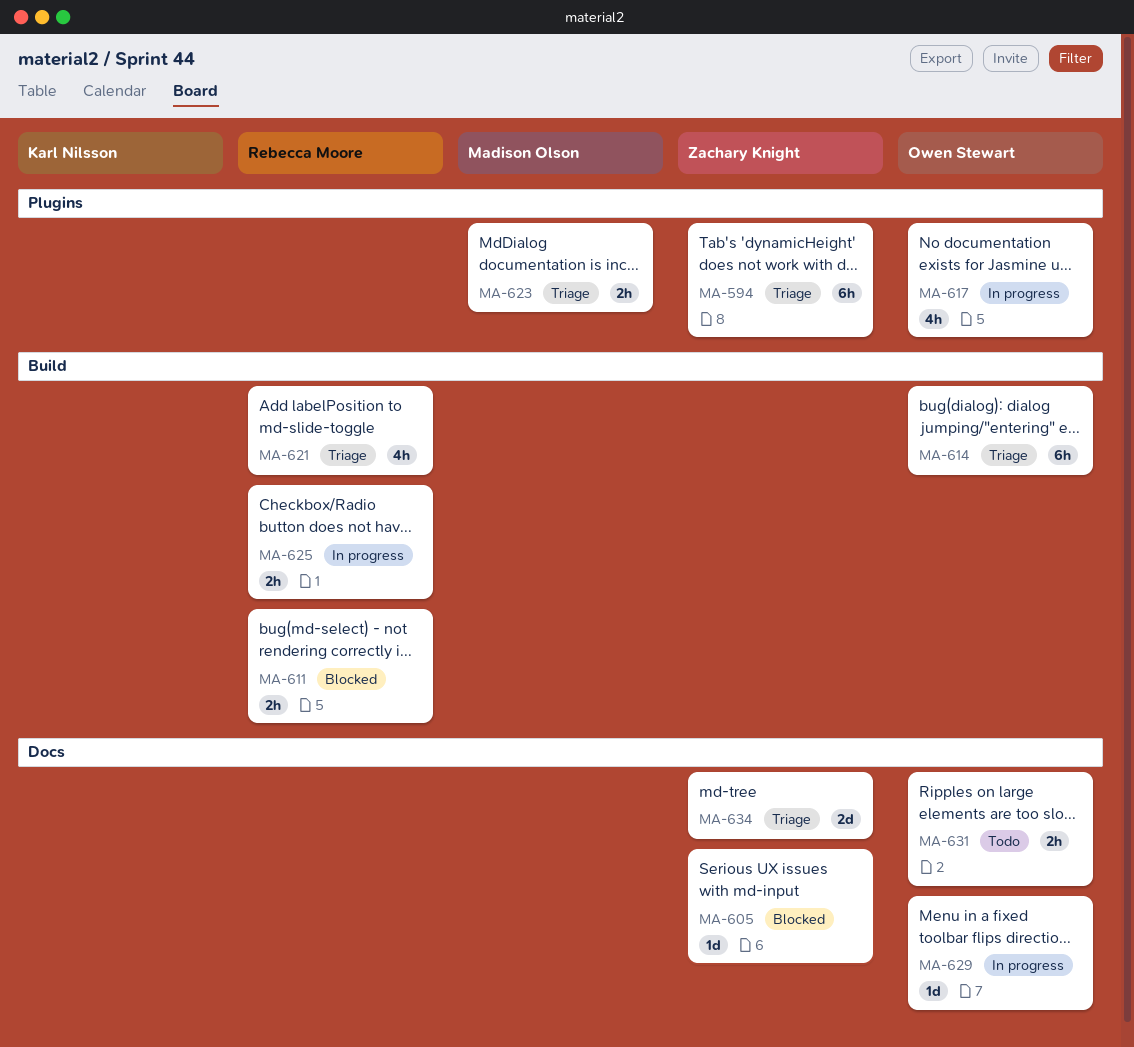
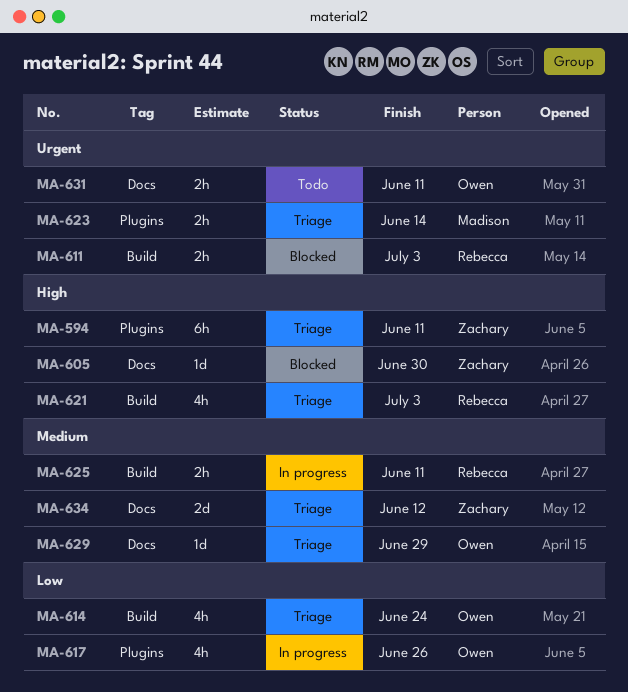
MA-614, estimate: 6h -> 4h
MA-629, status: In progress -> Triage

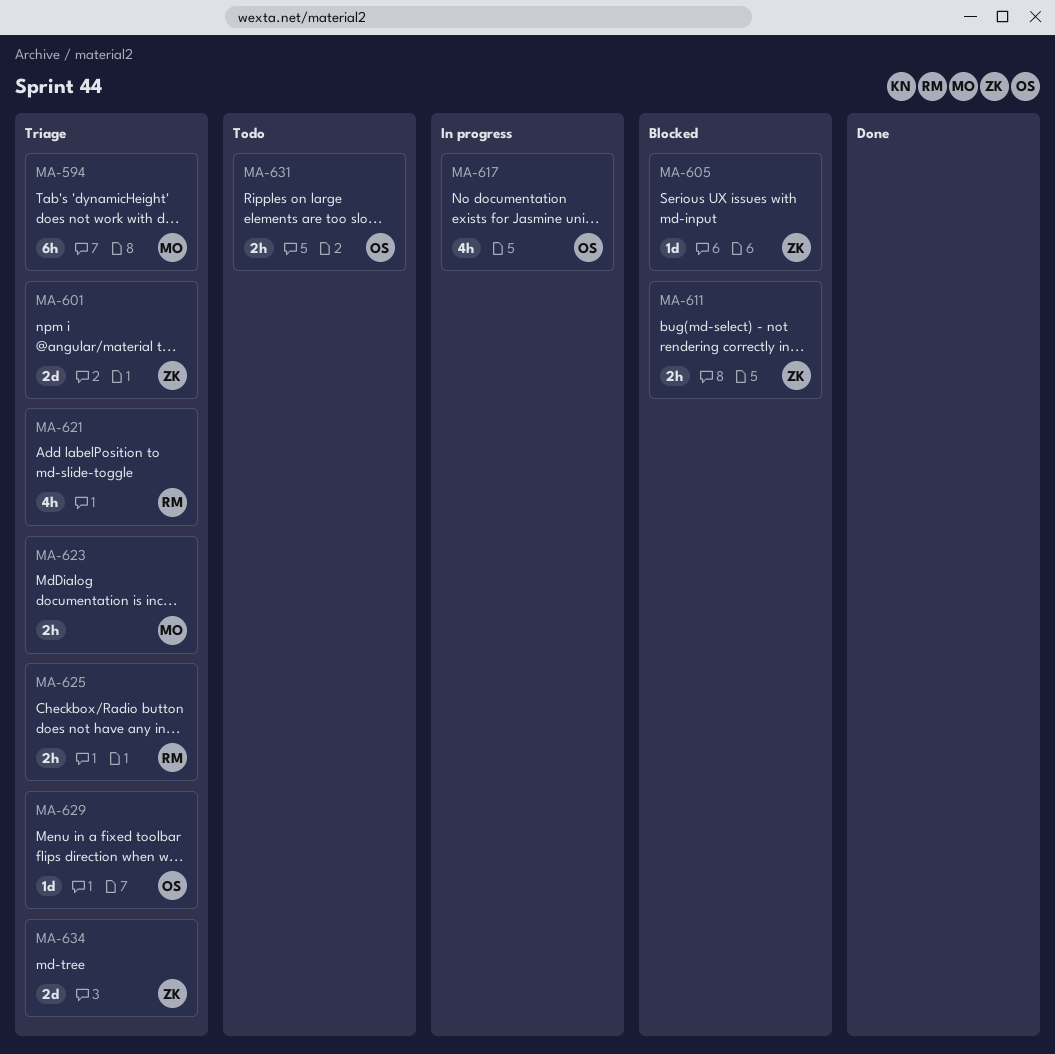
MA-594, owner: Zachary -> Madison
MA-601: none -> present
MA-611, owner: Rebecca -> Zachary
MA-614: present -> none
MA-625, status: In progress -> Triage

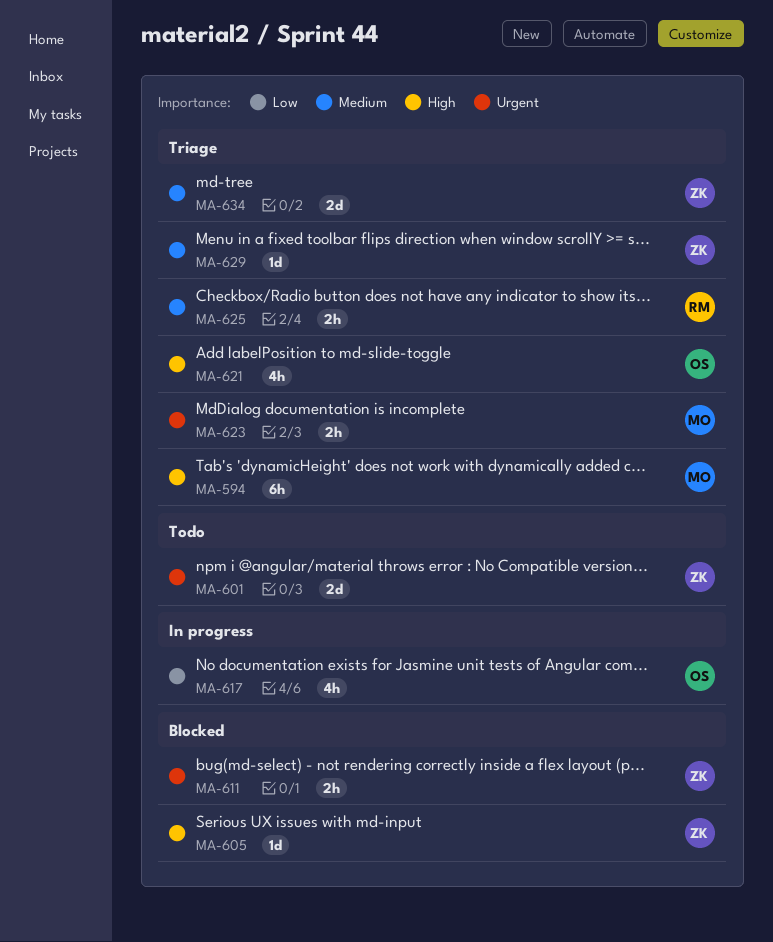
MA-601, status: Triage -> Todo
MA-621, owner: RM -> OS
MA-629, owner: OS -> ZK
MA-631: present -> none

